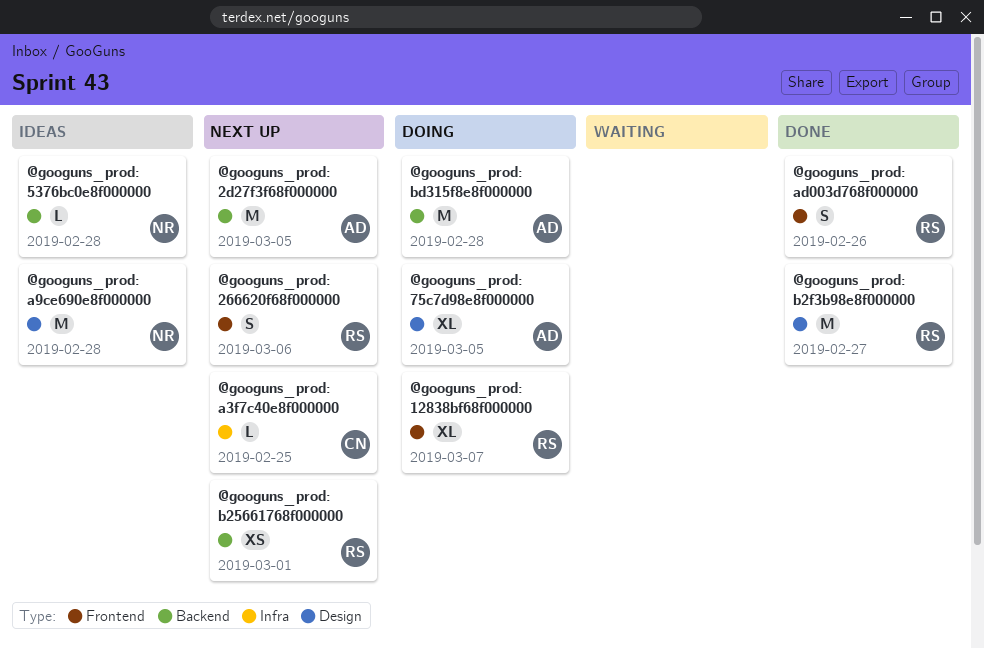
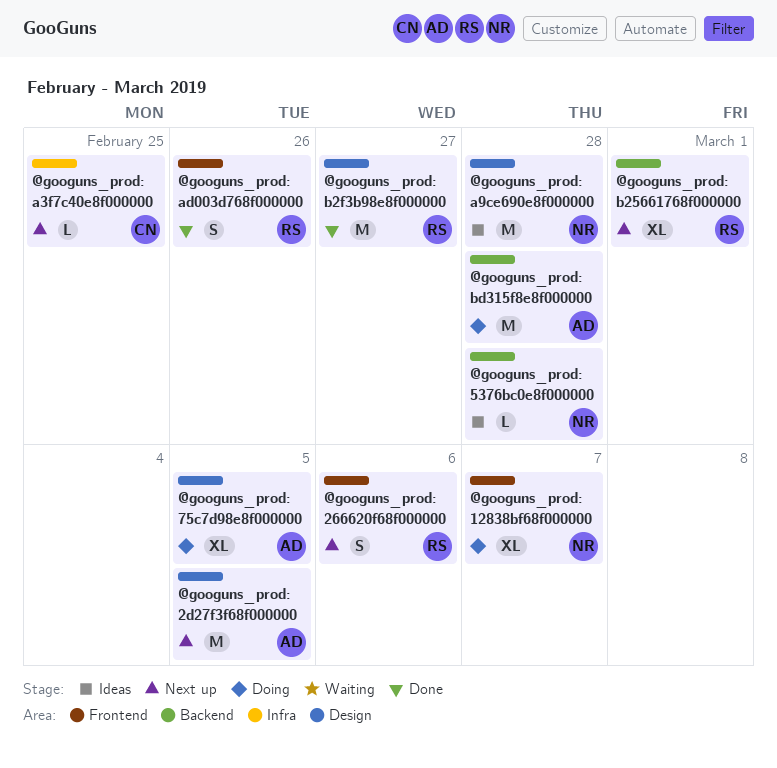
@googuns_prod: 12838bf68f000000, owner: RS -> NR
@googuns_prod: 2d27f3f68f000000, label: Backend -> Design
@googuns_prod: b25661768f000000, estimate: XS -> XL

